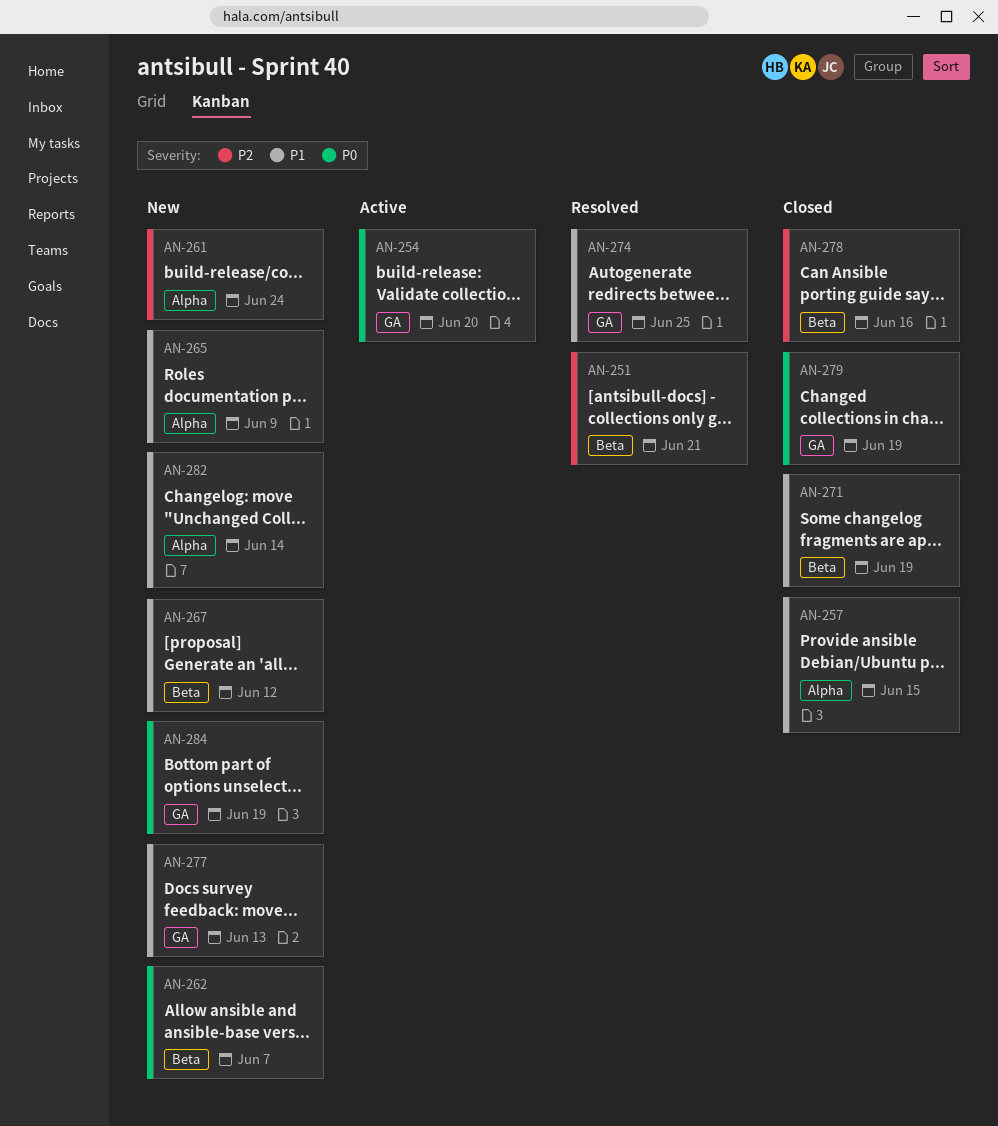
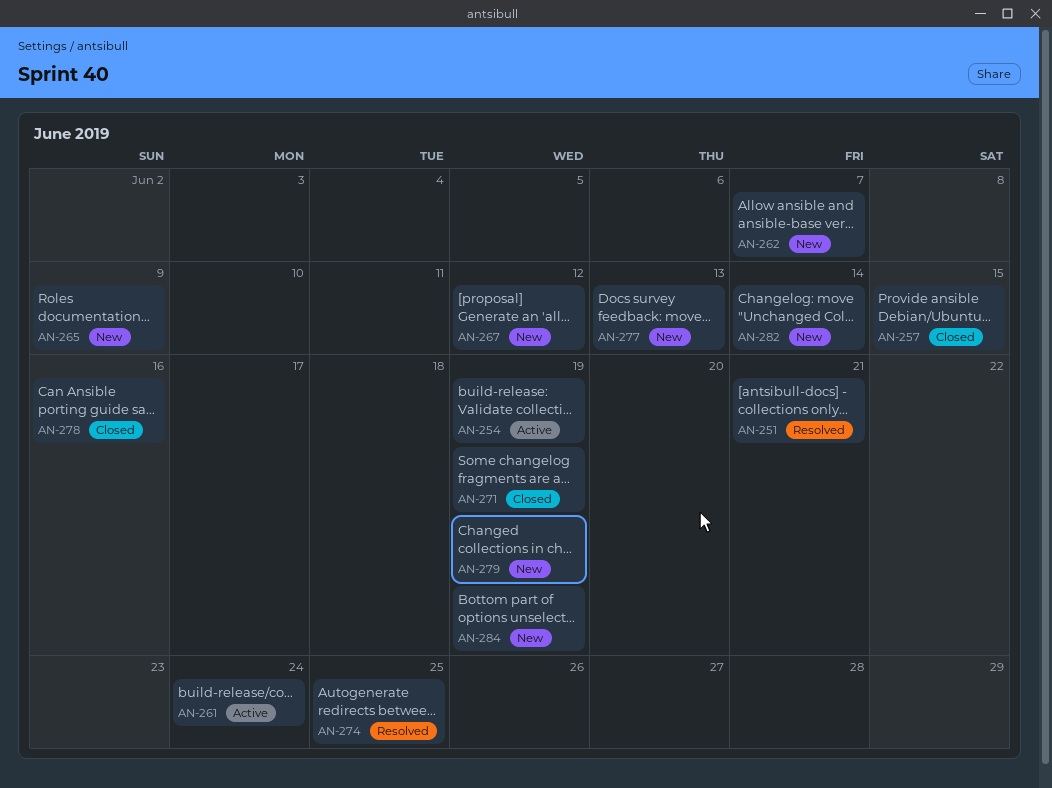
AN-254, due: Jun 20 -> Jun 19
AN-261, status: New -> Active
AN-279, status: Closed -> New

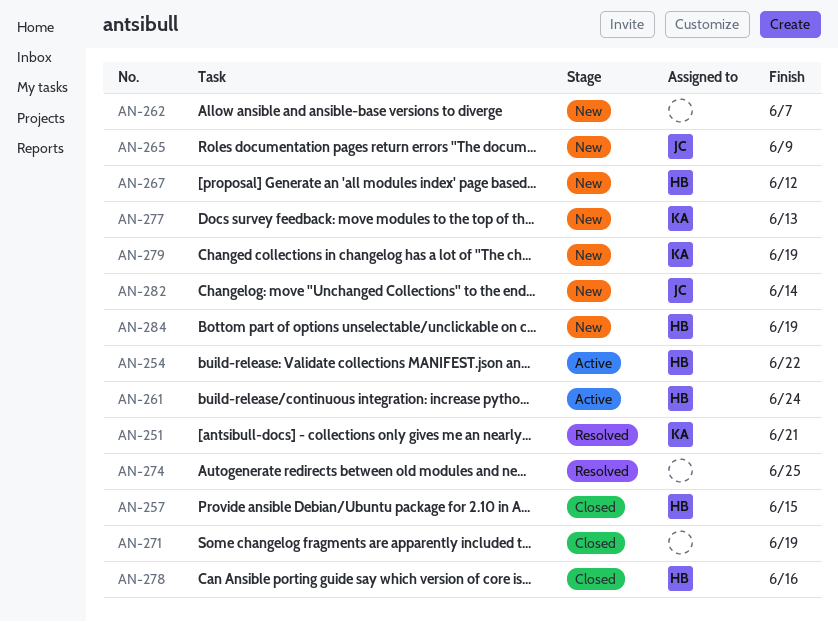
AN-254, due: Jun 19 -> Jun 22

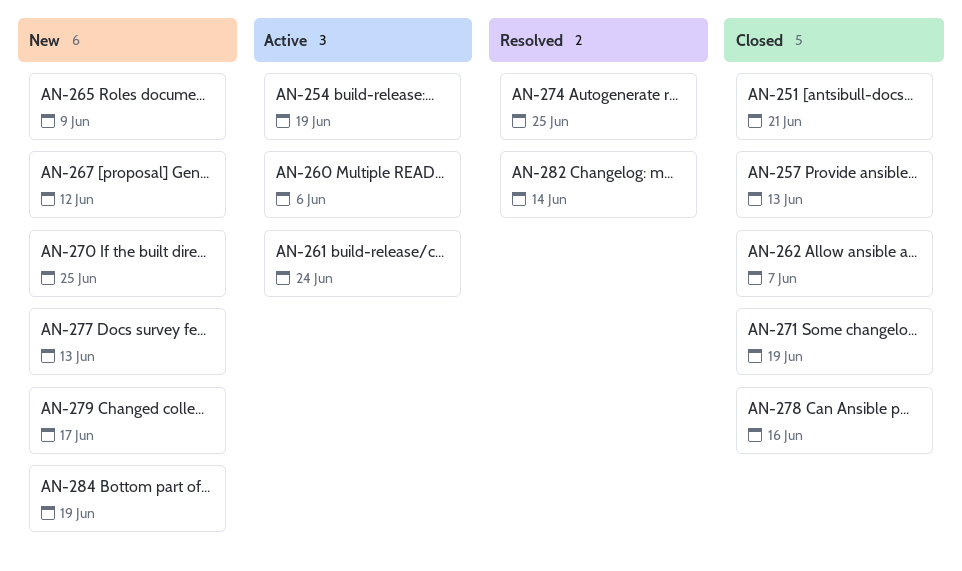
AN-251, status: Resolved -> Closed
AN-254, due: Jun 22 -> Jun 19
AN-257, due: Jun 15 -> Jun 13
AN-260: none -> present
AN-262, status: New -> Closed
AN-270: none -> present
AN-279, due: Jun 19 -> Jun 17
AN-282, status: New -> Resolved

